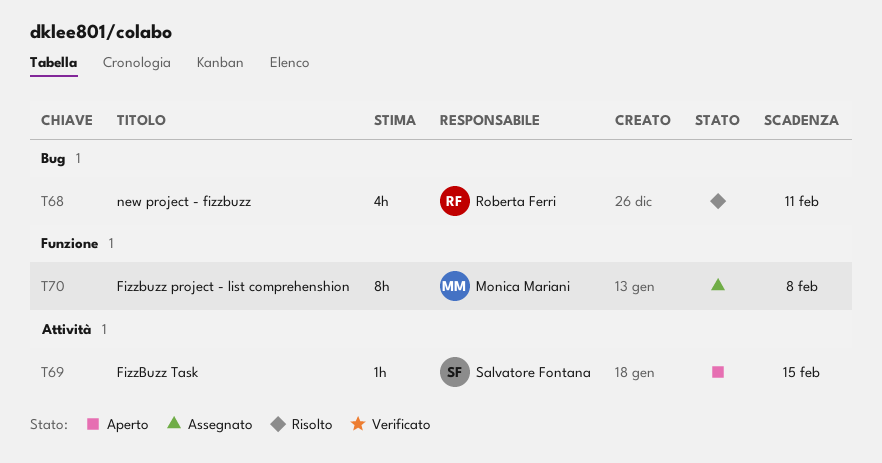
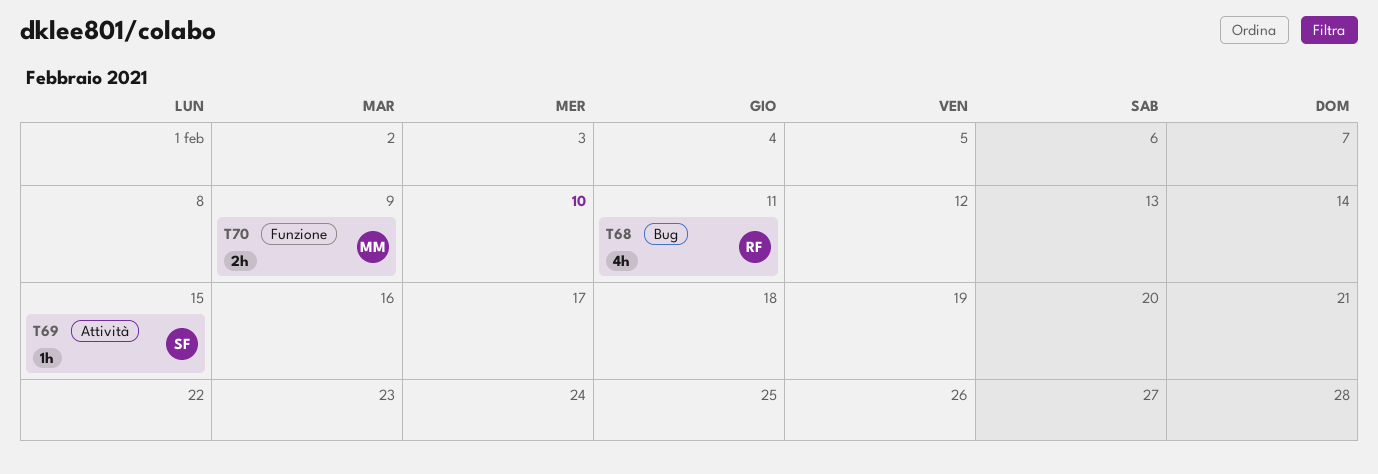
T70, estimate: 8h -> 2h
T70, due: Feb 8 -> Feb 9

